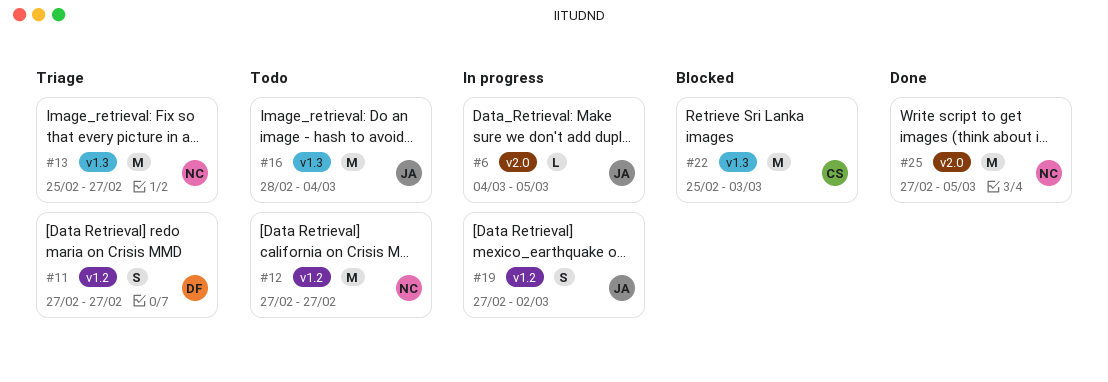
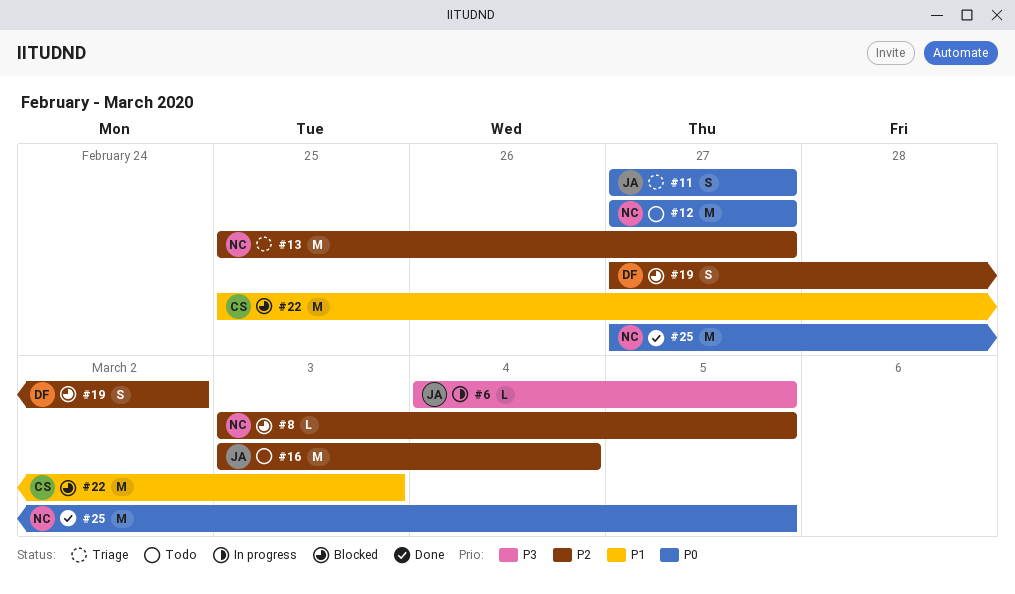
#8: none -> present
#11, owner: DF -> JA
#16, start: Feb 28 -> Mar 3
#19, status: In progress -> Blocked
#19, owner: JA -> DF

